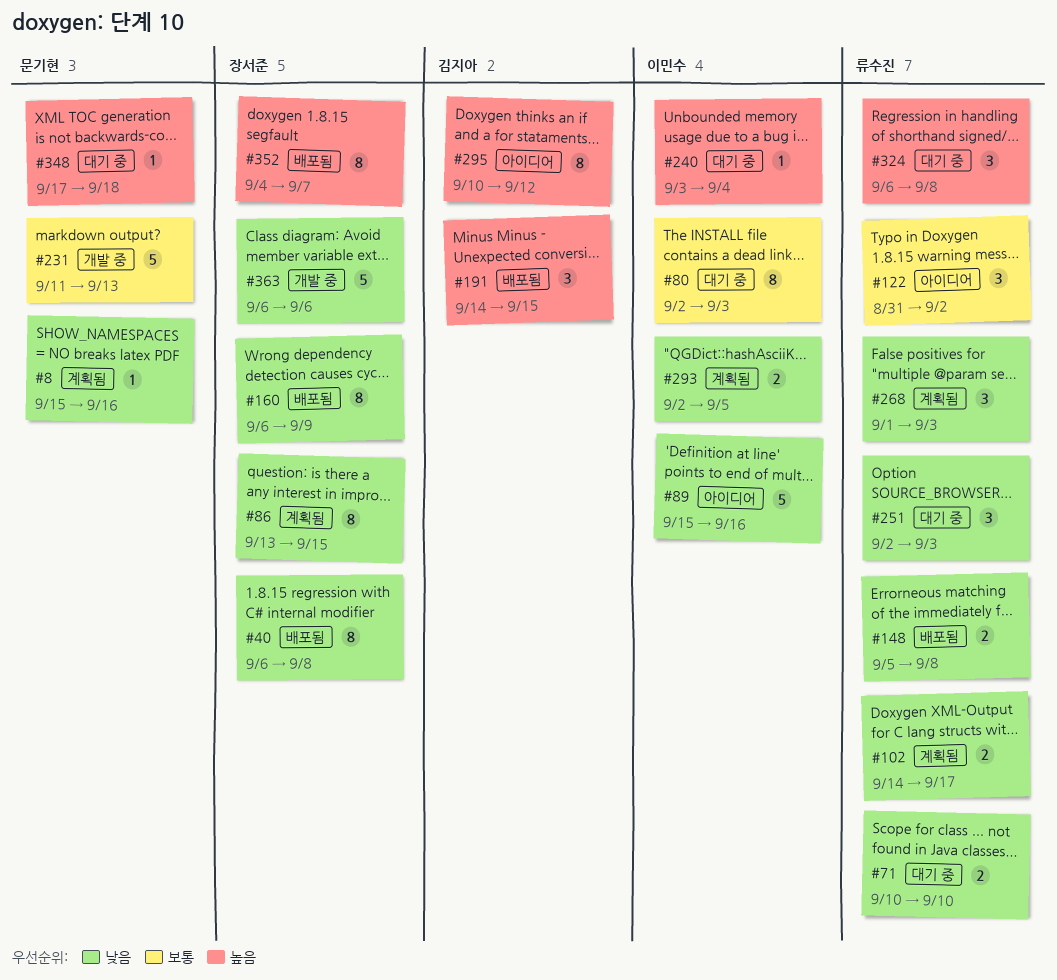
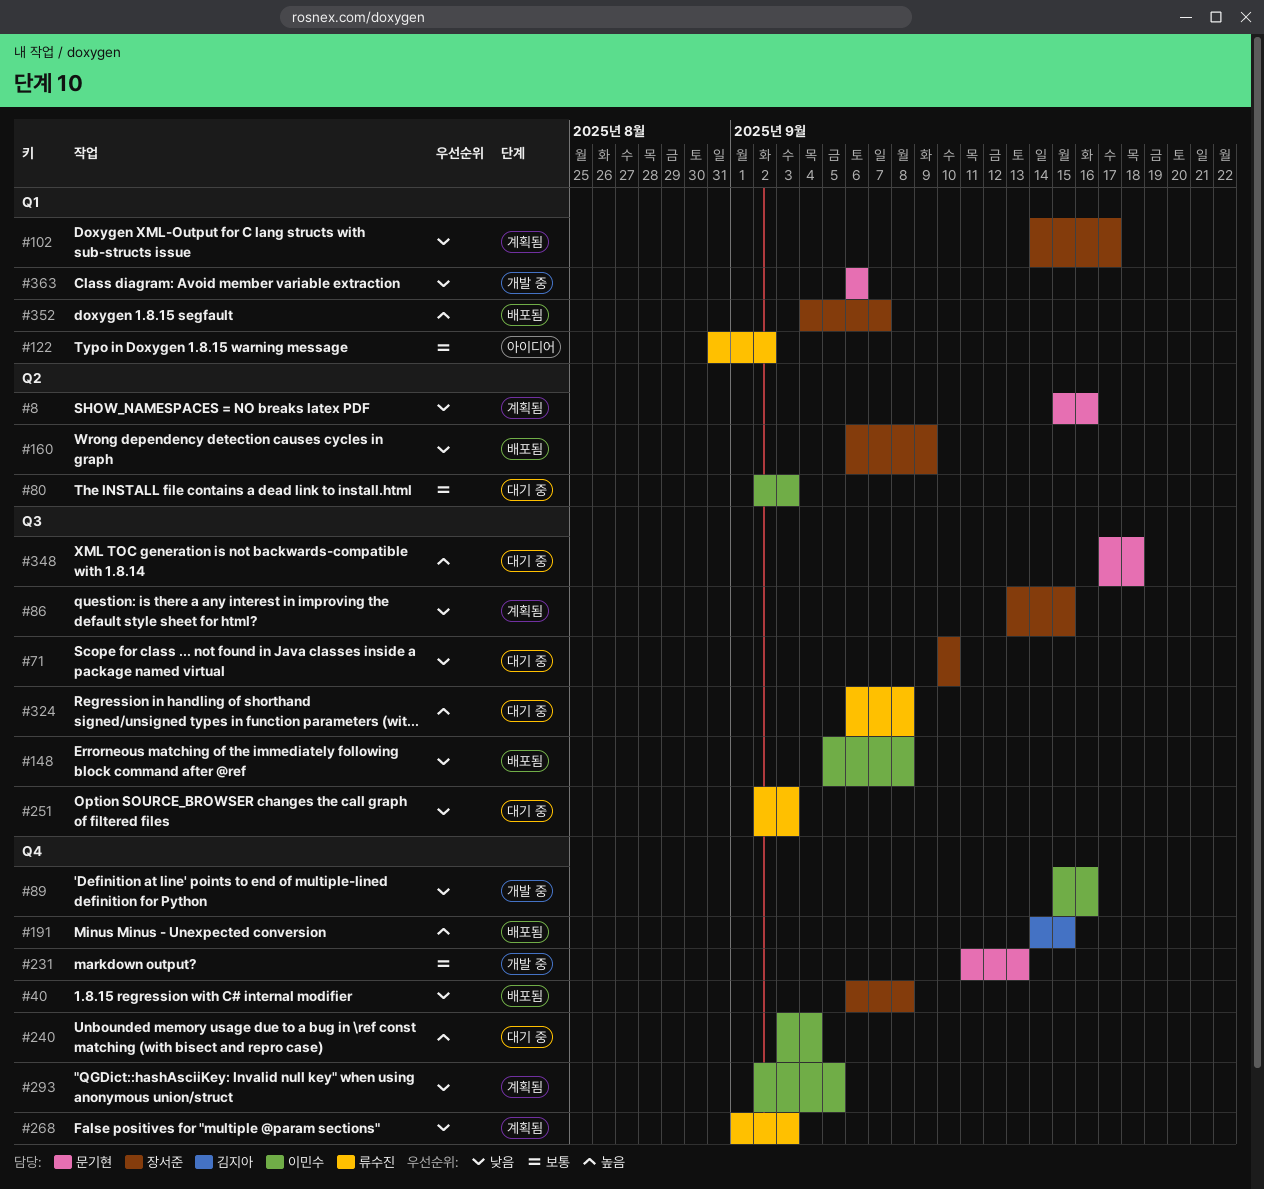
#71, owner: 류수진 -> 장서준
#89, status: 아이디어 -> 개발 중
#102, owner: 류수진 -> 장서준
#148, owner: 류수진 -> 이민수
#295: present -> none
#363, owner: 장서준 -> 문기현

